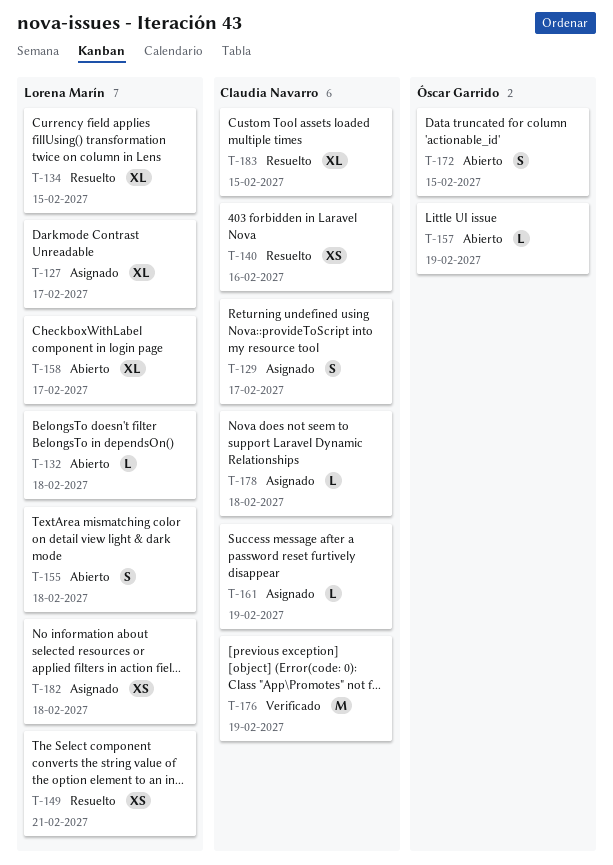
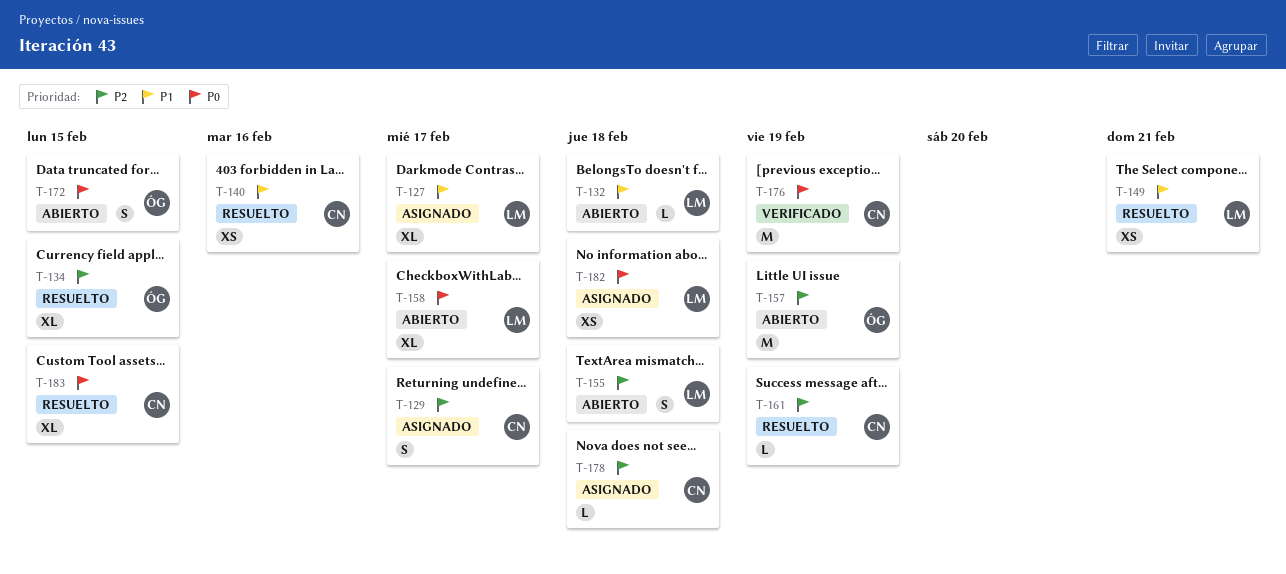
T-134, owner: Lorena Marín -> Óscar Garrido
T-157, estimate: L -> M
T-161, status: Asignado -> Resuelto

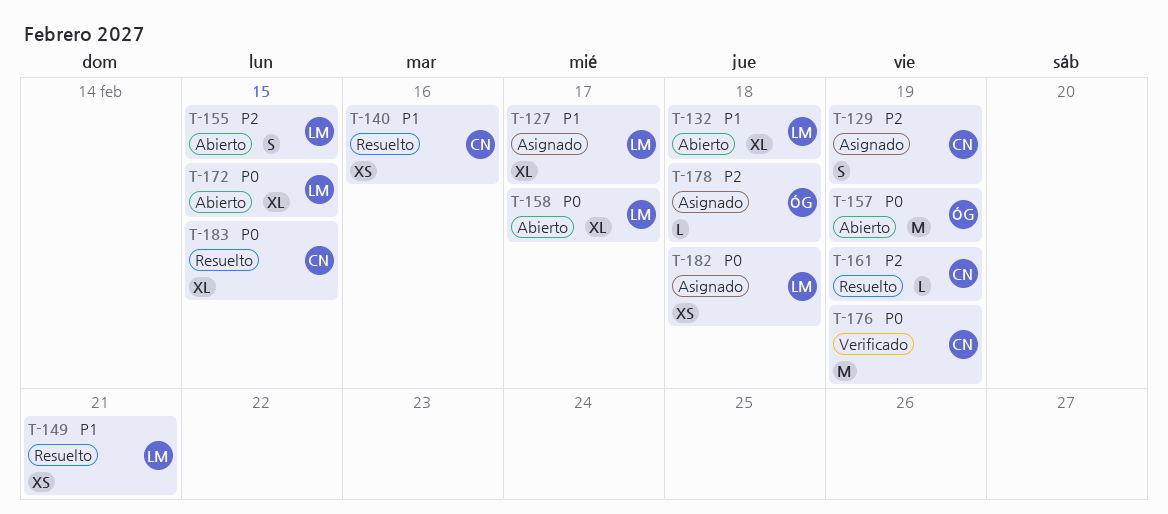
T-129, due: Feb 17 -> Feb 19
T-132, estimate: L -> XL
T-134: present -> none
T-155, due: Feb 18 -> Feb 15
T-157, priority: P2 -> P0
T-172, owner: ÓG -> LM
T-172, estimate: S -> XL
T-178, owner: CN -> ÓG

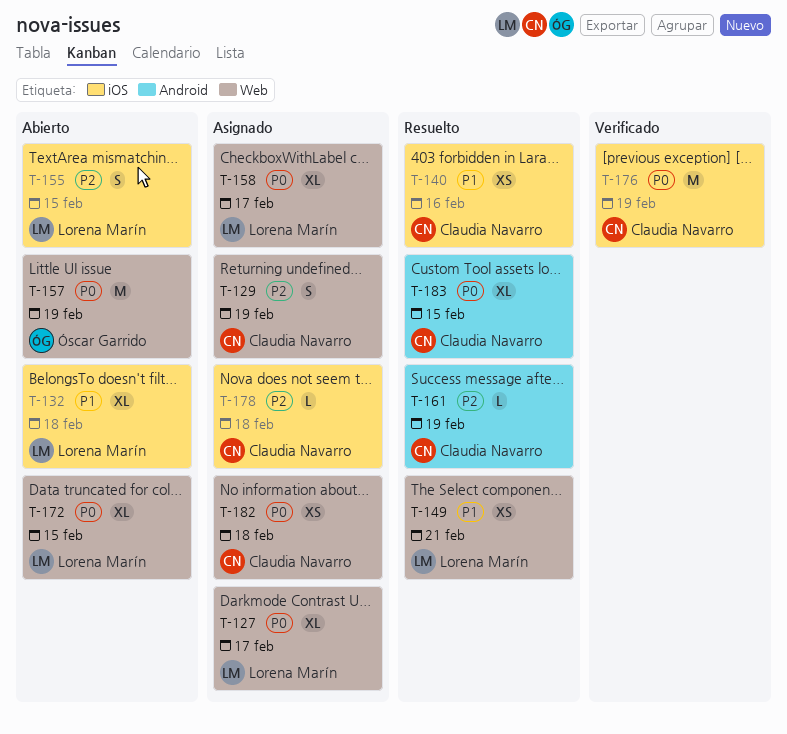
T-127, priority: P1 -> P0
T-158, status: Abierto -> Asignado
T-178, owner: Óscar Garrido -> Claudia Navarro
T-182, owner: Lorena Marín -> Claudia Navarro

